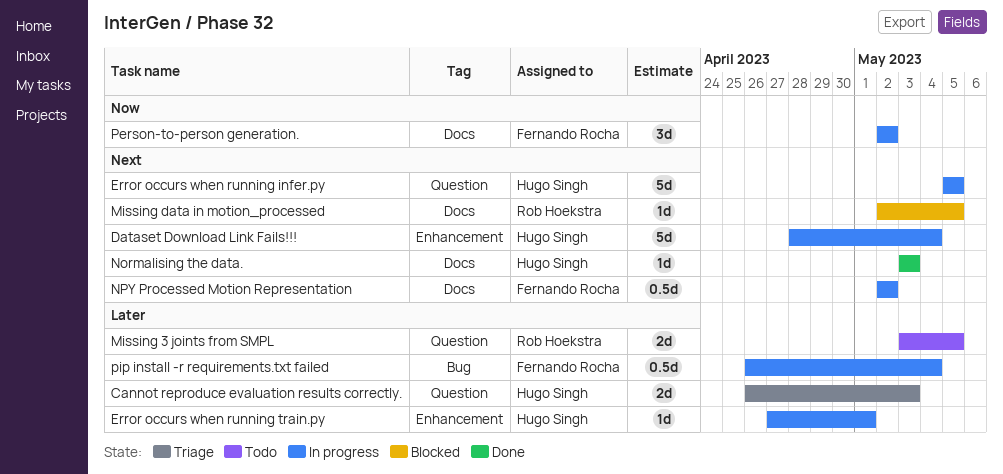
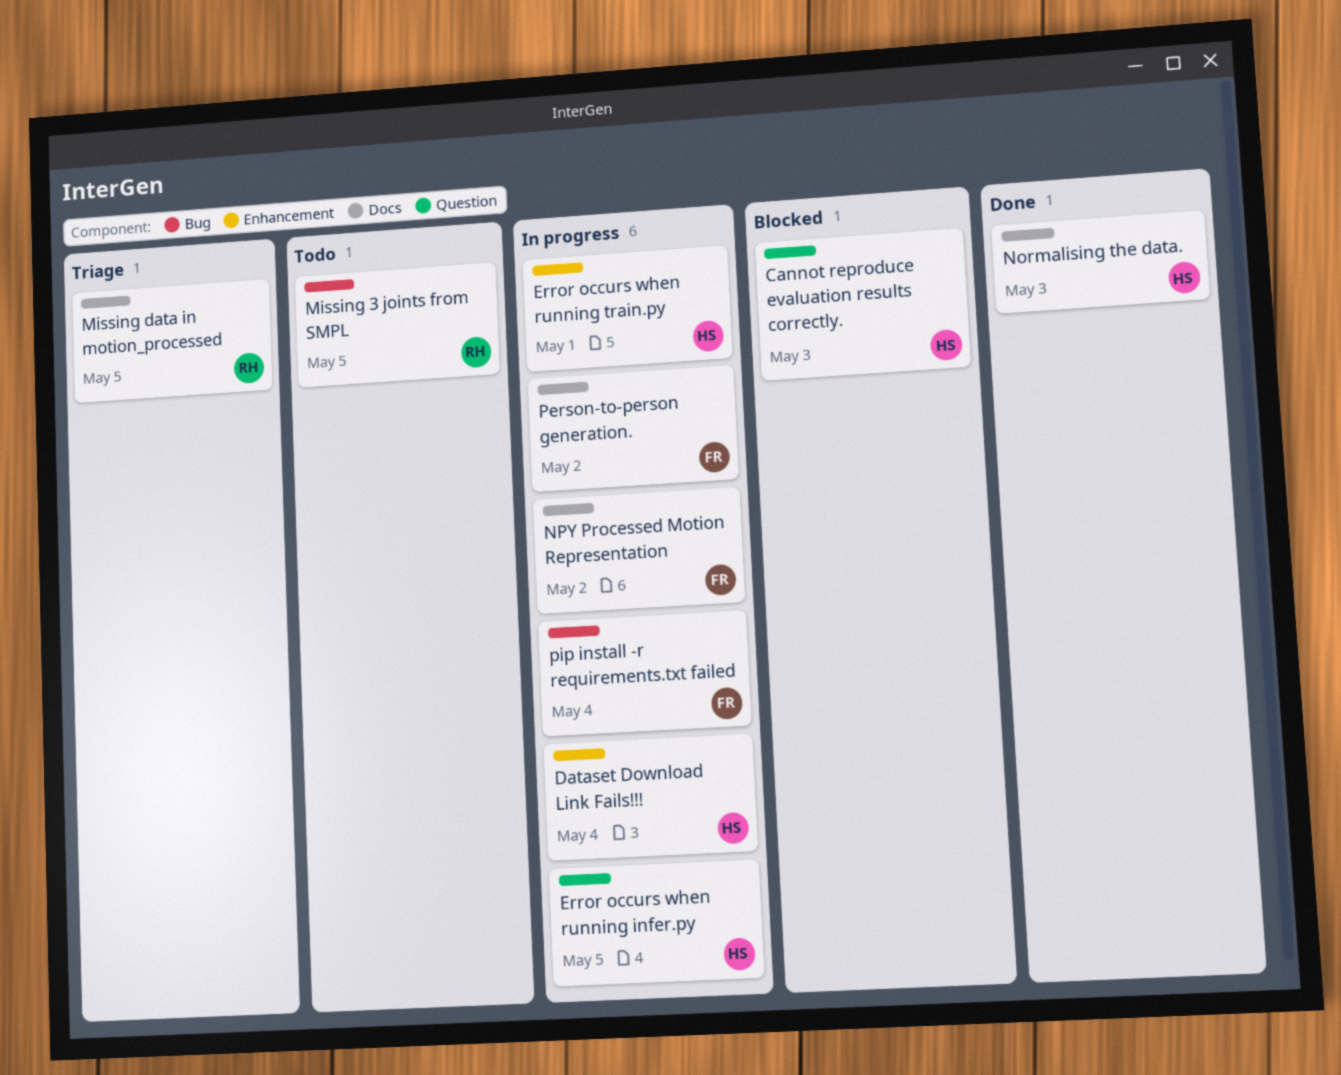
Cannot reproduce evaluation results correctly., status: Triage -> Blocked
Missing 3 joints from SMPL, label: Question -> Bug
Missing data in motion_processed, status: Blocked -> Triage

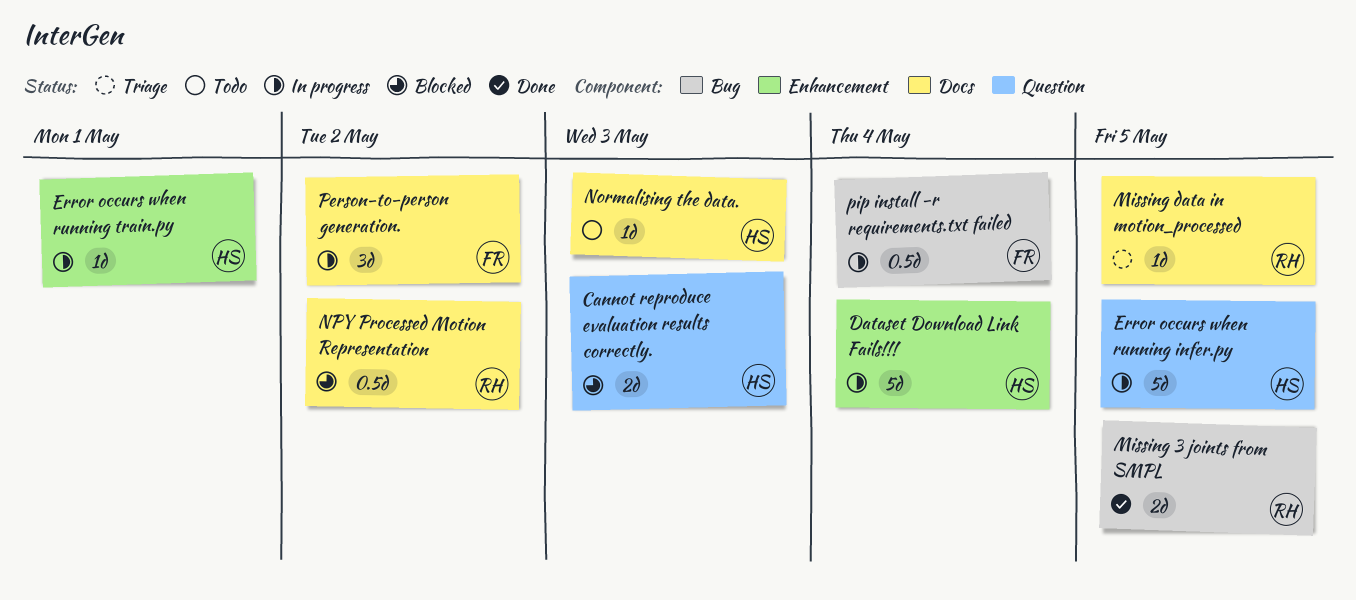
Missing 3 joints from SMPL, status: Todo -> Done
Normalising the data., status: Done -> Todo
NPY Processed Motion Representation, status: In progress -> Blocked
NPY Processed Motion Representation, owner: FR -> RH

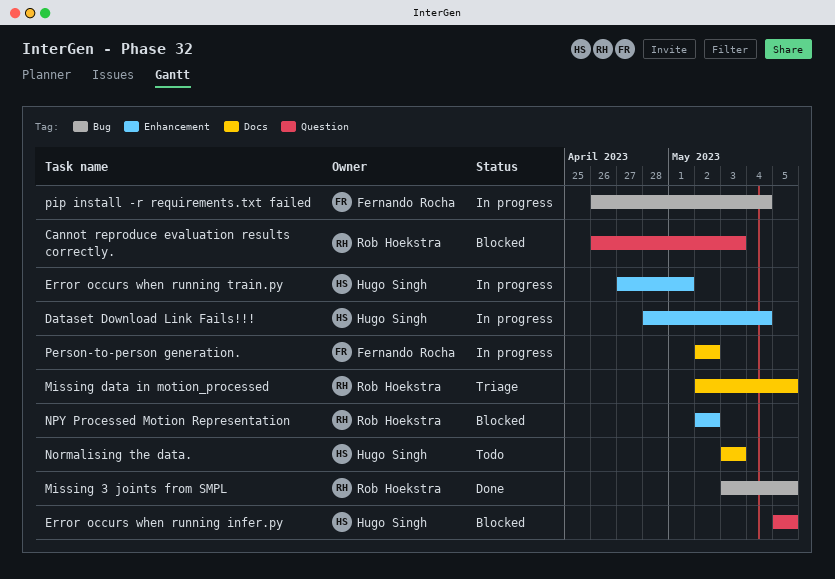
Cannot reproduce evaluation results correctly., owner: Hugo Singh -> Rob Hoekstra
Error occurs when running infer.py, status: In progress -> Blocked
NPY Processed Motion Representation, label: Docs -> Enhancement

